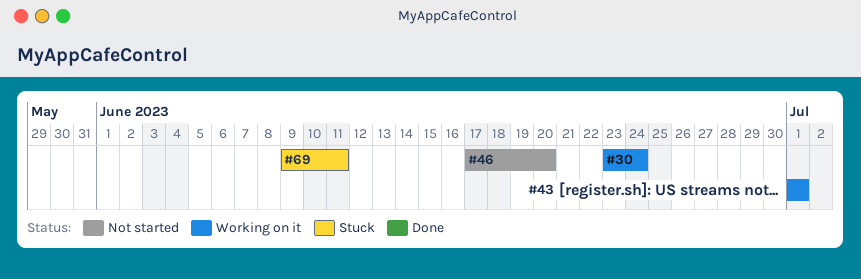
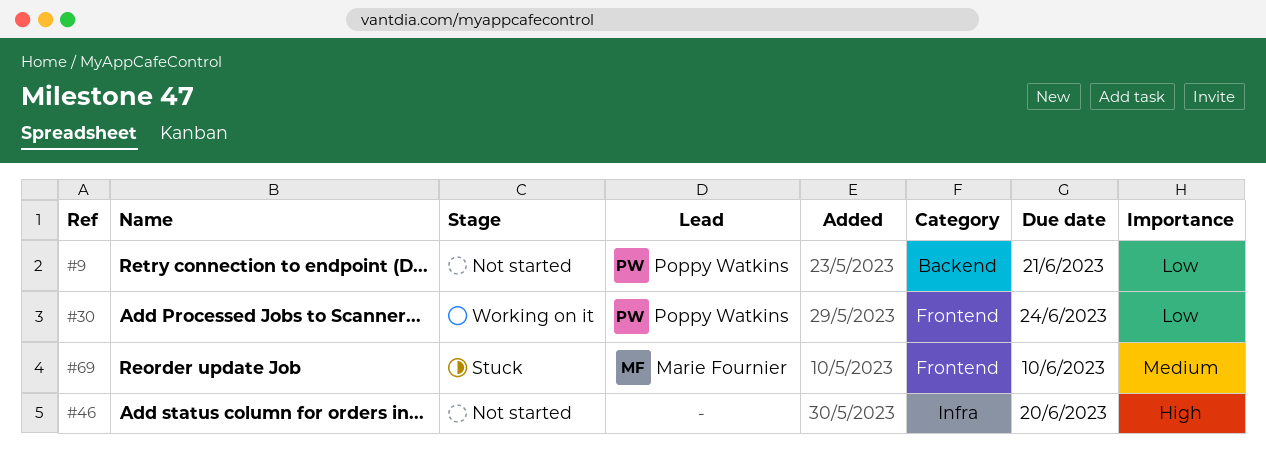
#9: none -> present
#43: present -> none
#69, due: Jun 11 -> Jun 10

